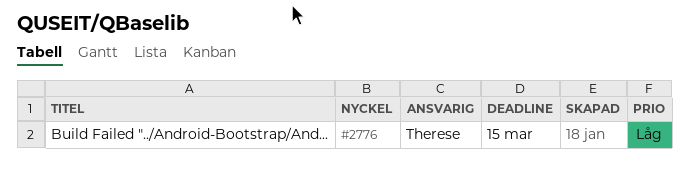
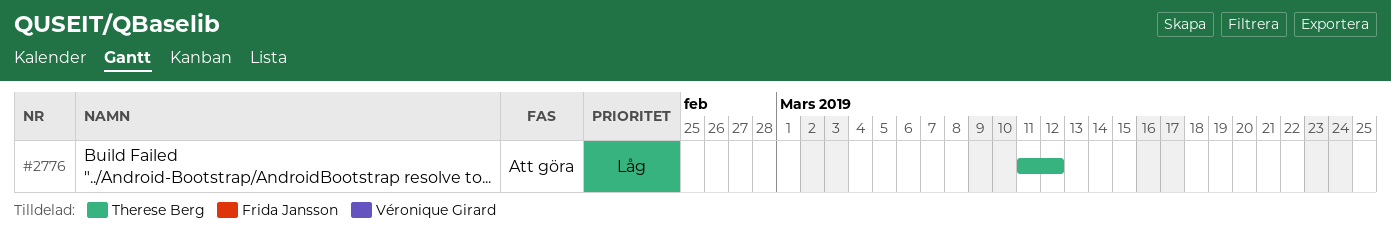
#2776, due: Mar 15 -> Mar 12

